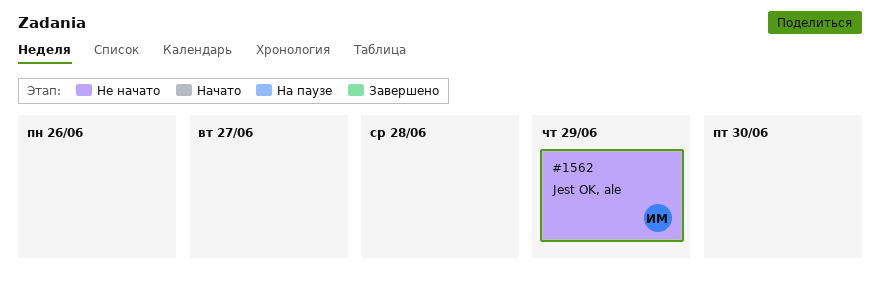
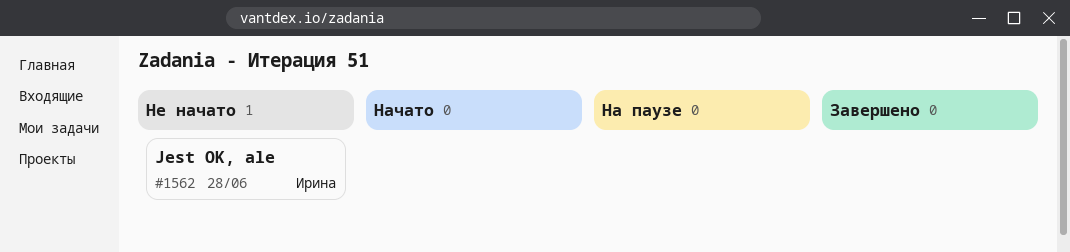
#1562, due: Jun 29 -> Jun 28

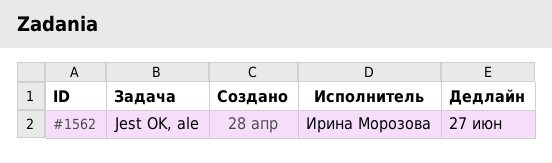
#1562, due: Jun 28 -> Jun 27

